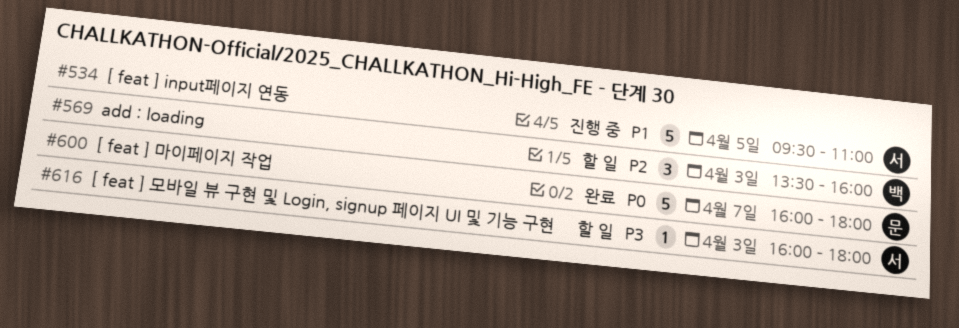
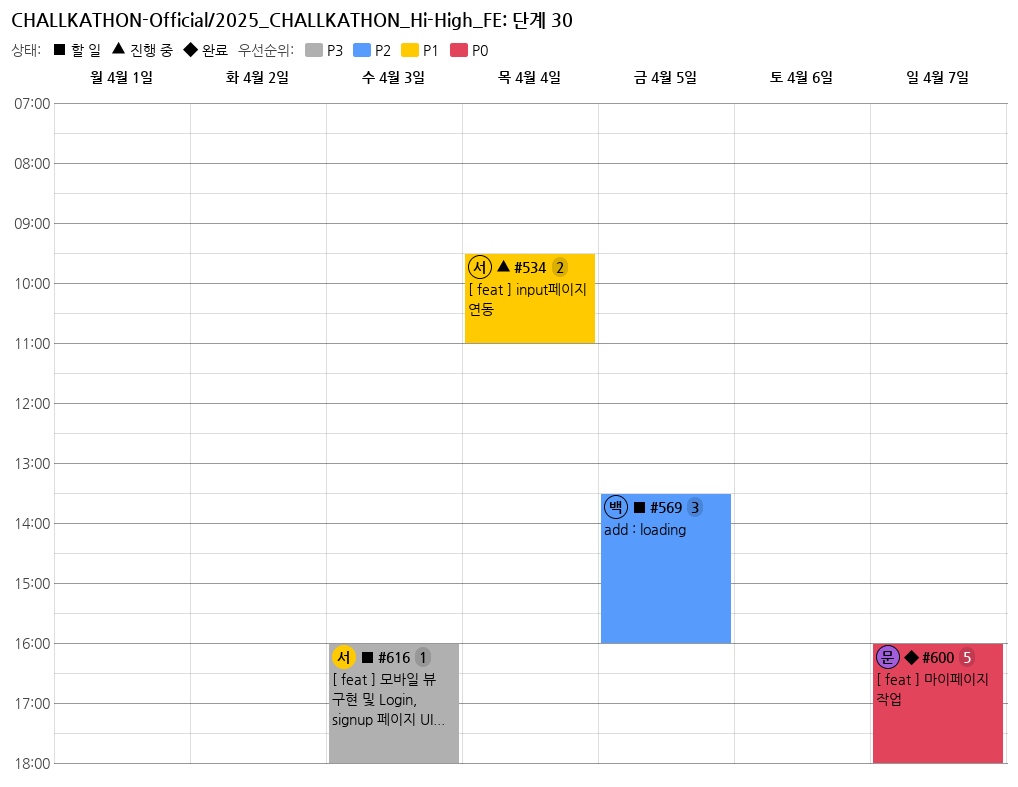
#534, estimate: 5 -> 2
#534, day: Apr 5 -> Apr 4
#569, day: Apr 3 -> Apr 5

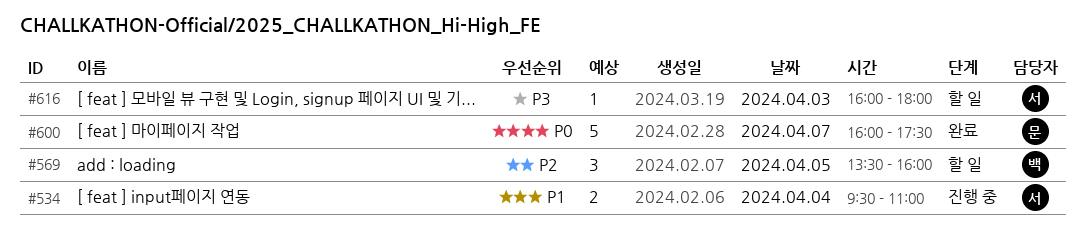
#600, ends: 18:00 -> 17:30

